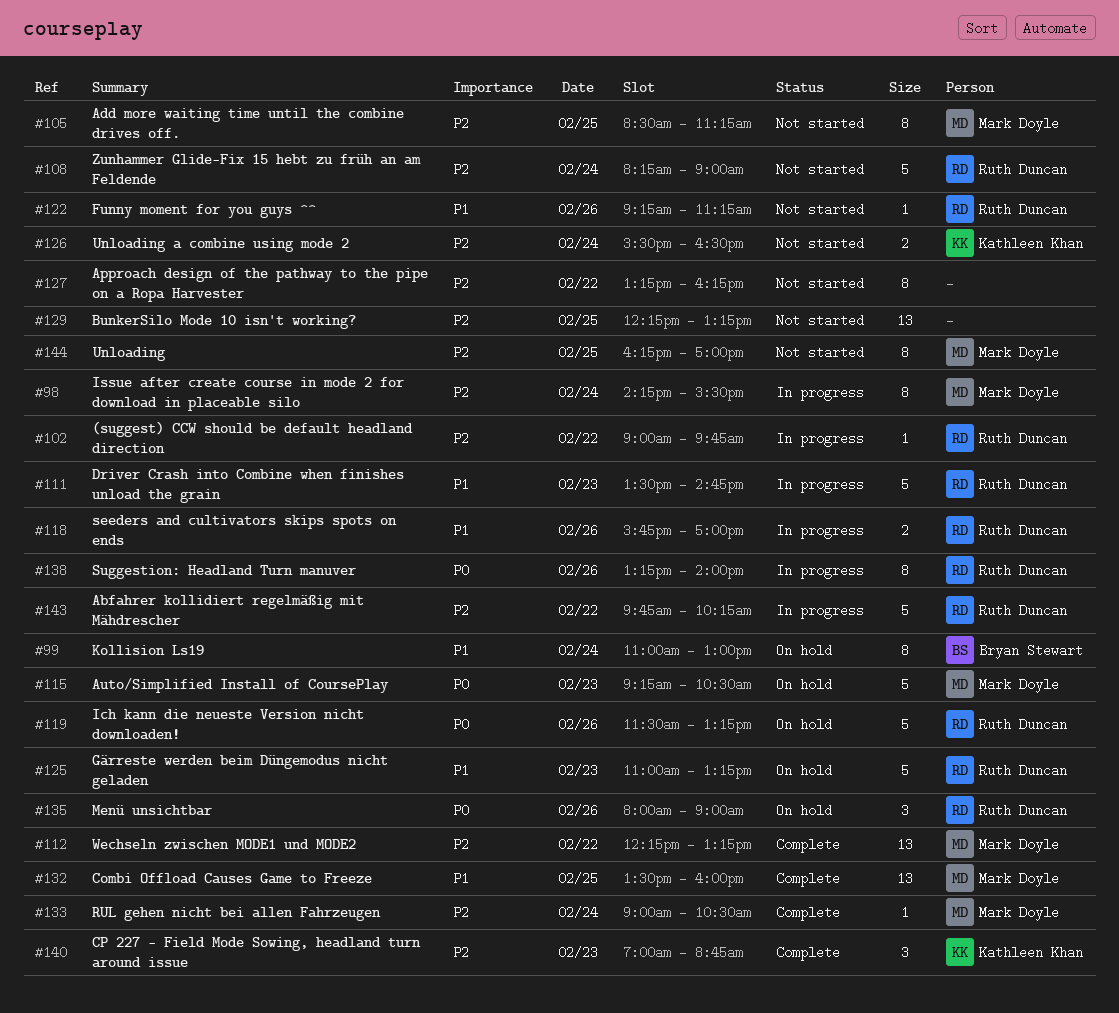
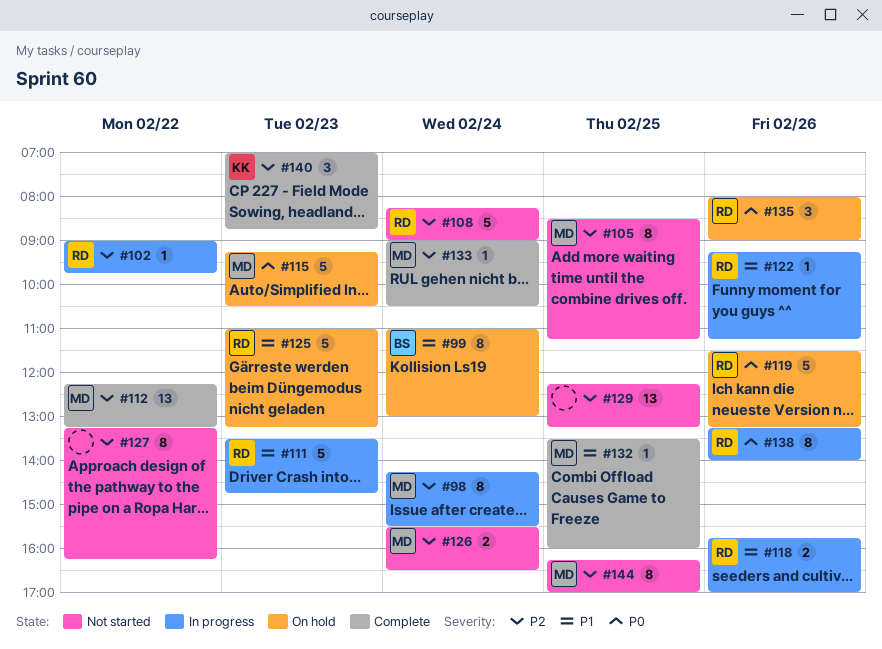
#122, status: Not started -> In progress
#126, owner: Kathleen Khan -> Mark Doyle
#132, estimate: 13 -> 1
#143: present -> none

